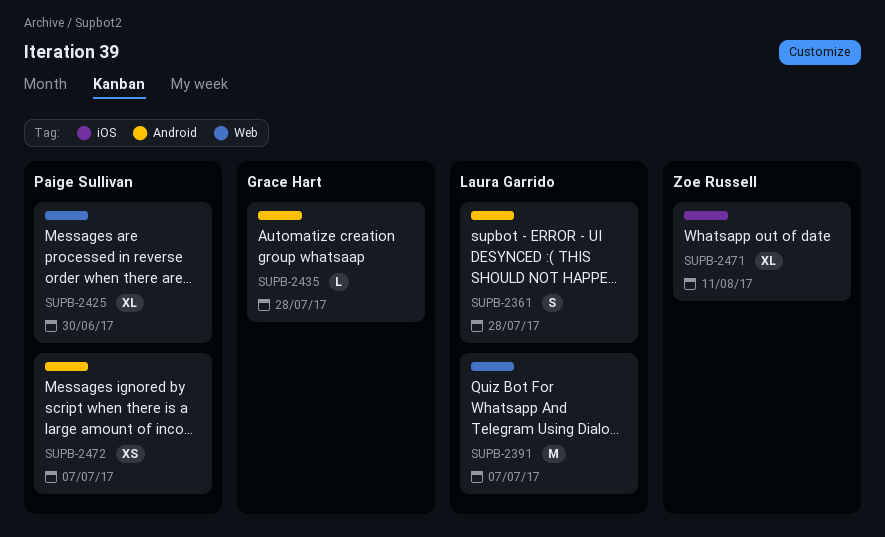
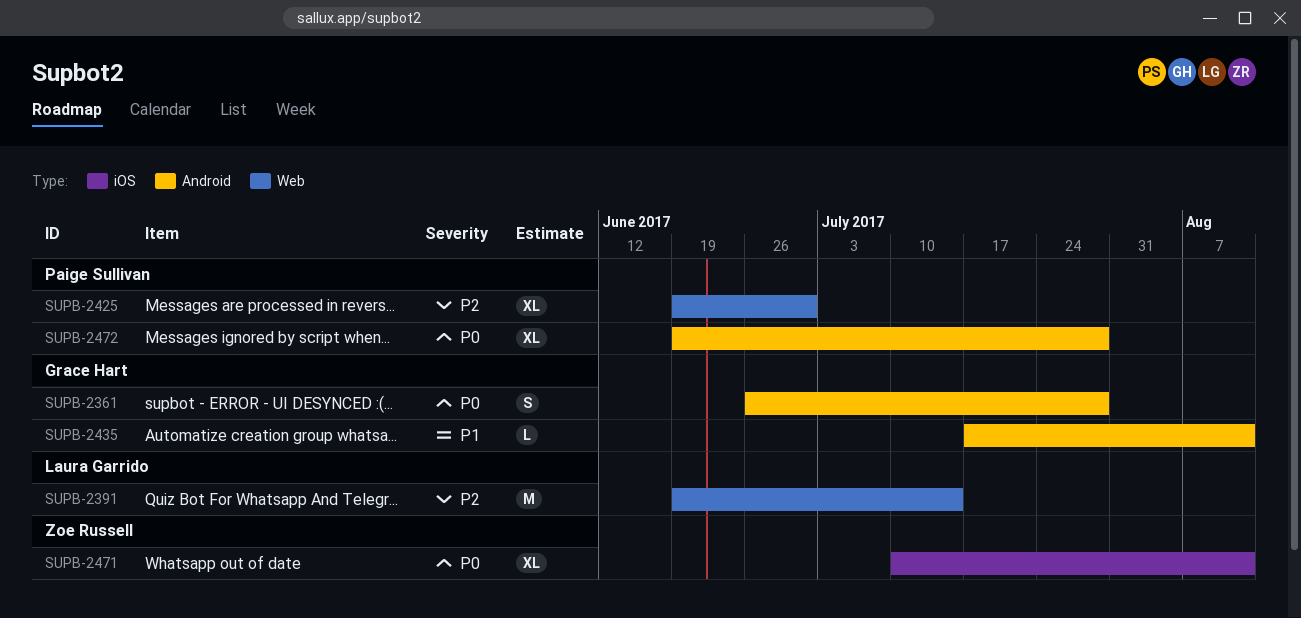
SUPB-2361, owner: Laura Garrido -> Grace Hart
SUPB-2391, due: Jul 7 -> Jul 14
SUPB-2435, due: Jul 28 -> Aug 11
SUPB-2472, estimate: XS -> XL
SUPB-2472, due: Jul 7 -> Jul 28

